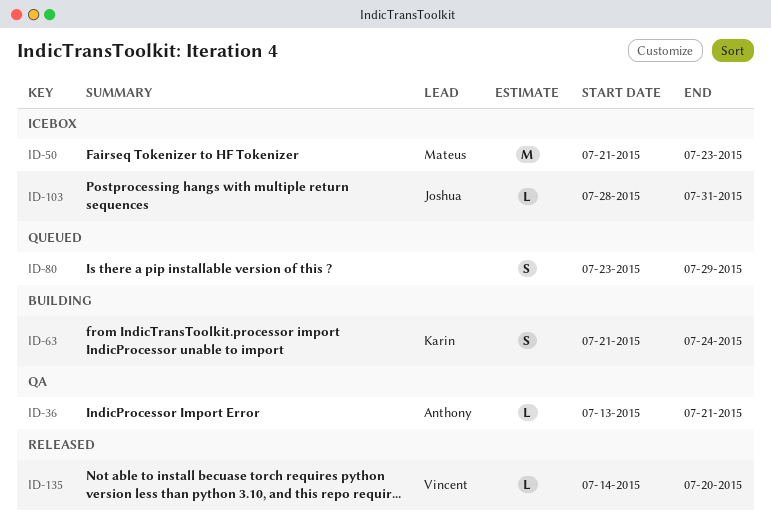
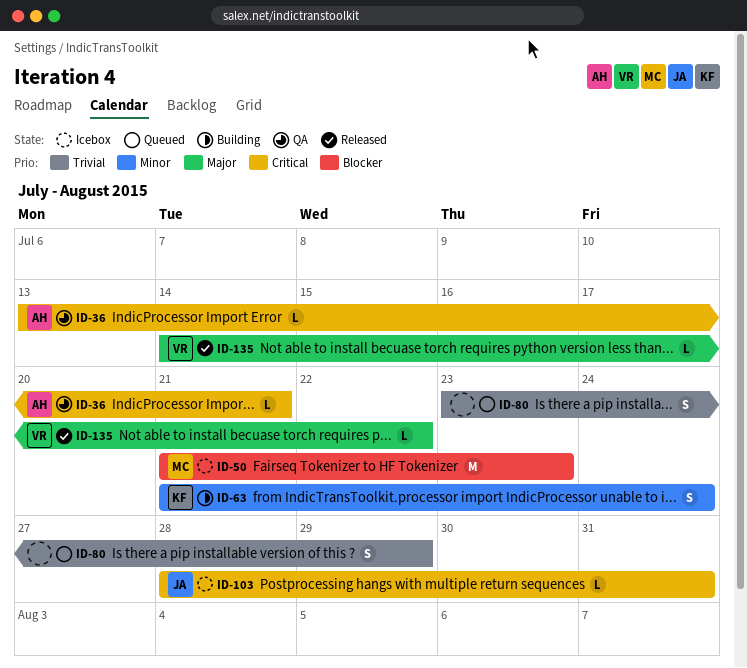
ID-135, due: Jul 20 -> Jul 22

